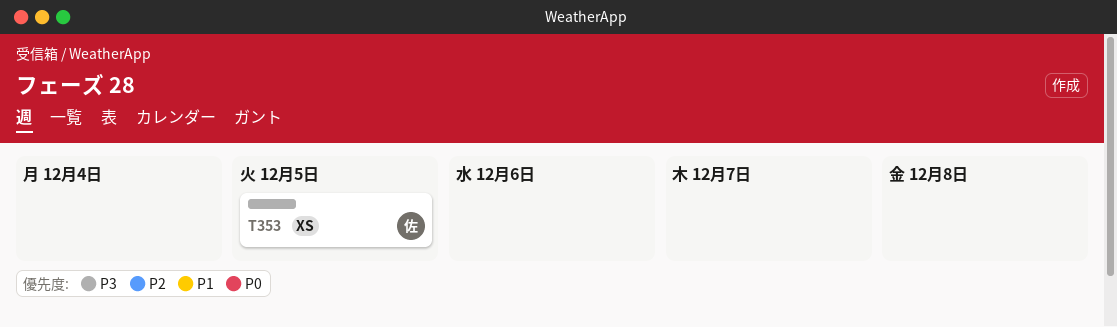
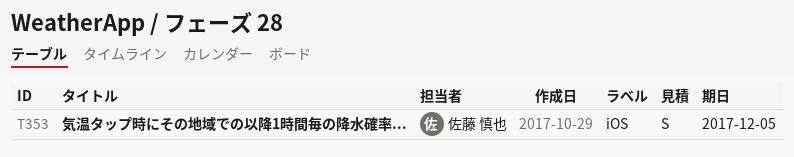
T353, estimate: XS -> S

